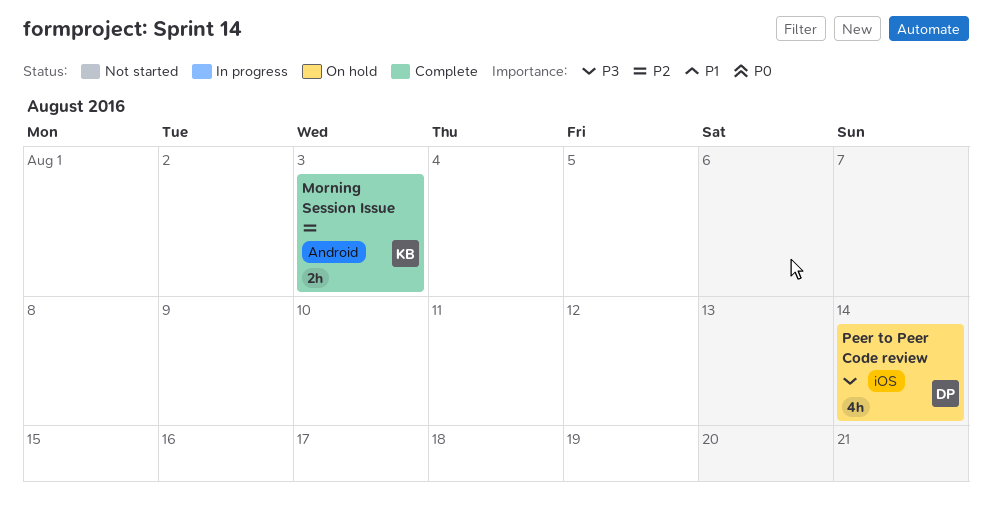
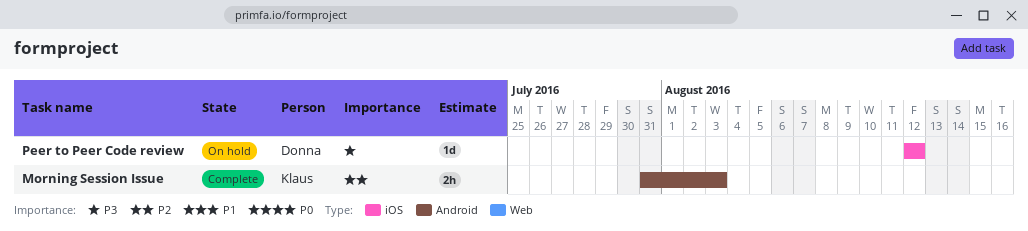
Peer to Peer Code review, estimate: 4h -> 1d
Peer to Peer Code review, due: Aug 14 -> Aug 12

